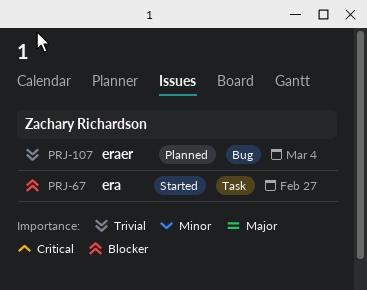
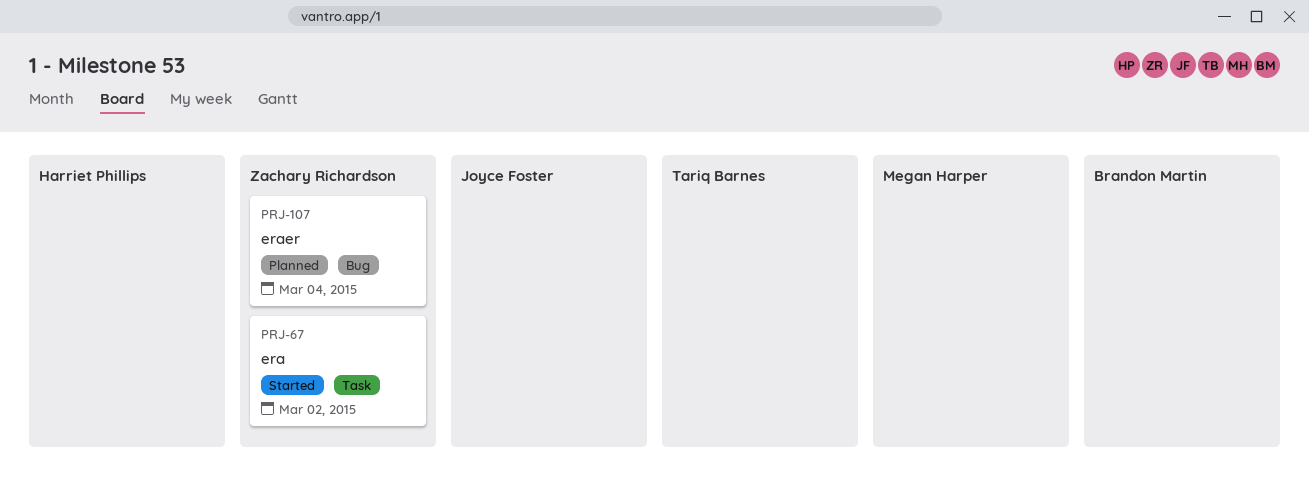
PRJ-67, due: Feb 27 -> Mar 2

